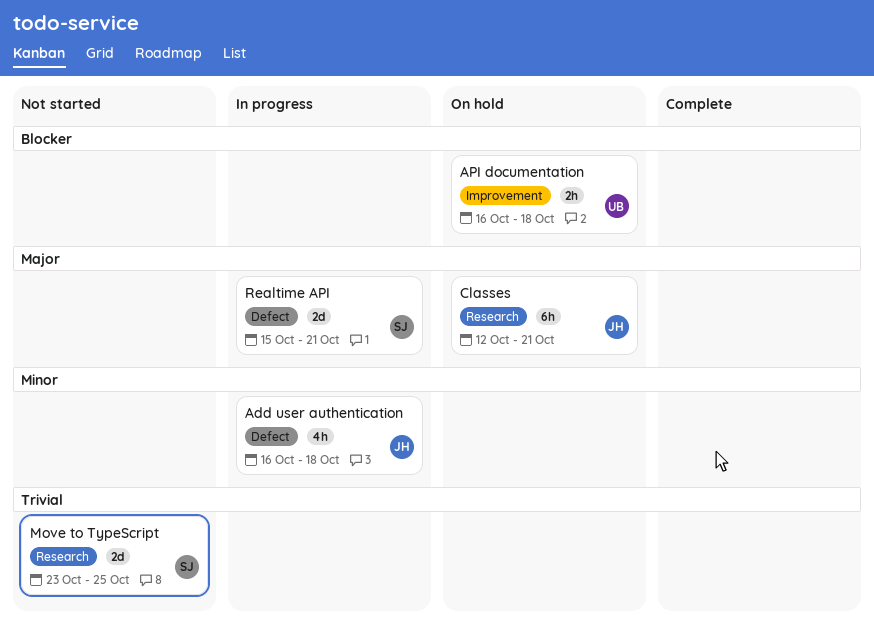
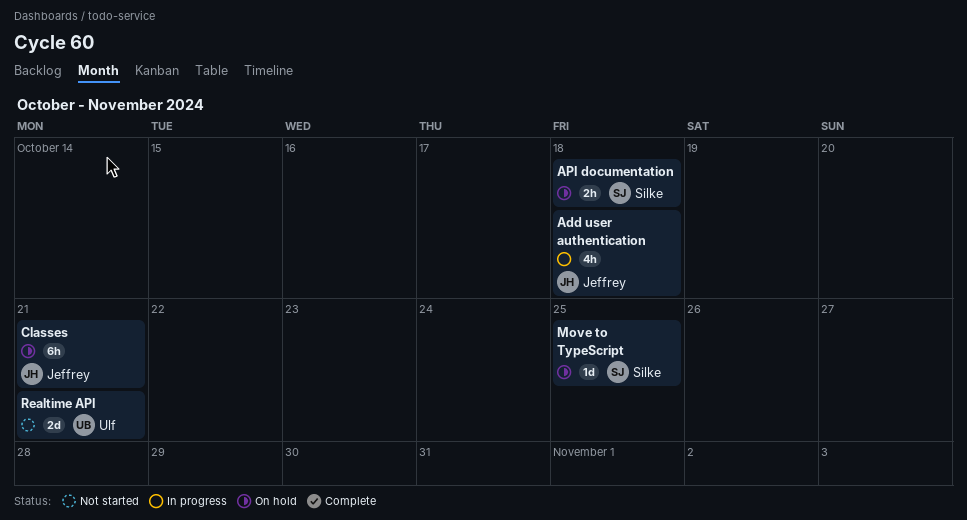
API documentation, owner: Ulf -> Silke
Move to TypeScript, status: Not started -> On hold
Move to TypeScript, estimate: 2d -> 1d
Realtime API, status: In progress -> Not started
Realtime API, owner: Silke -> Ulf

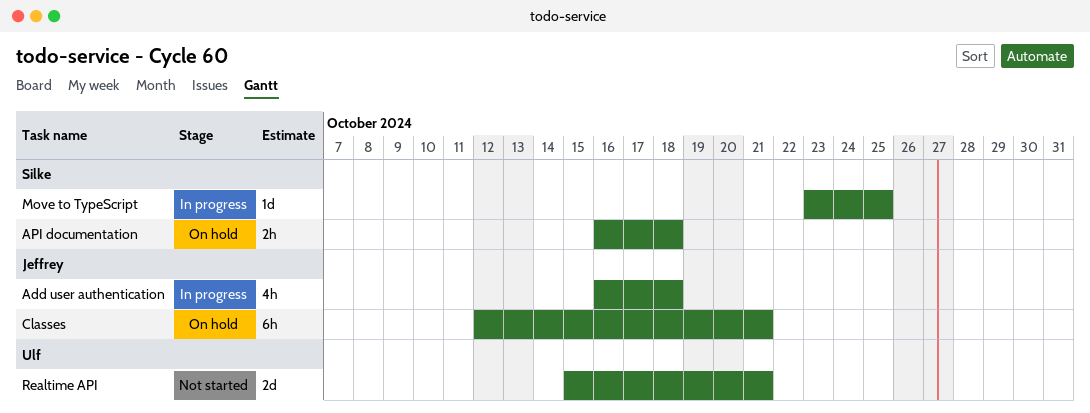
Move to TypeScript, status: On hold -> In progress

